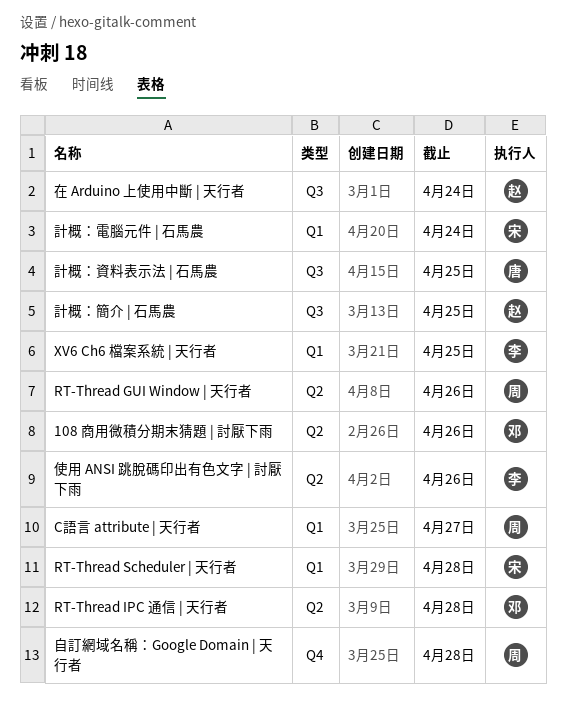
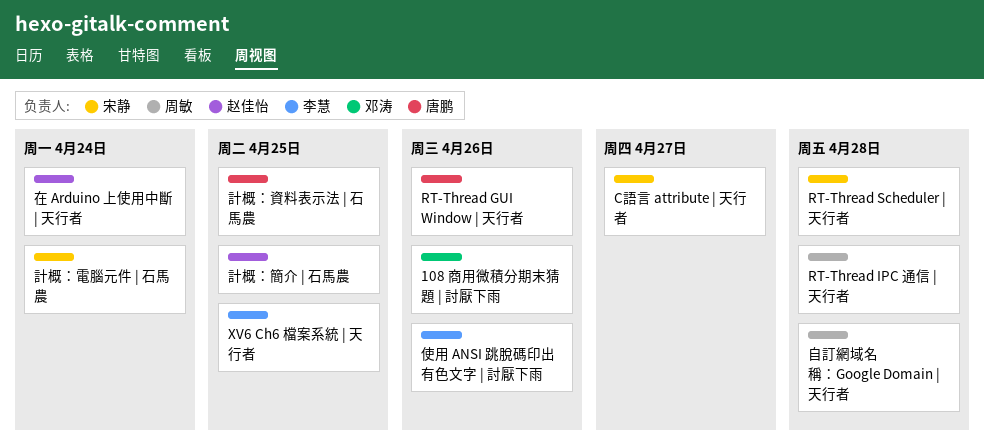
C語言 attribute | 天行者, owner: 周敏 -> 宋静
RT-Thread GUI Window | 天行者, owner: 周敏 -> 唐鹏
RT-Thread IPC 通信 | 天行者, owner: 邓涛 -> 周敏

